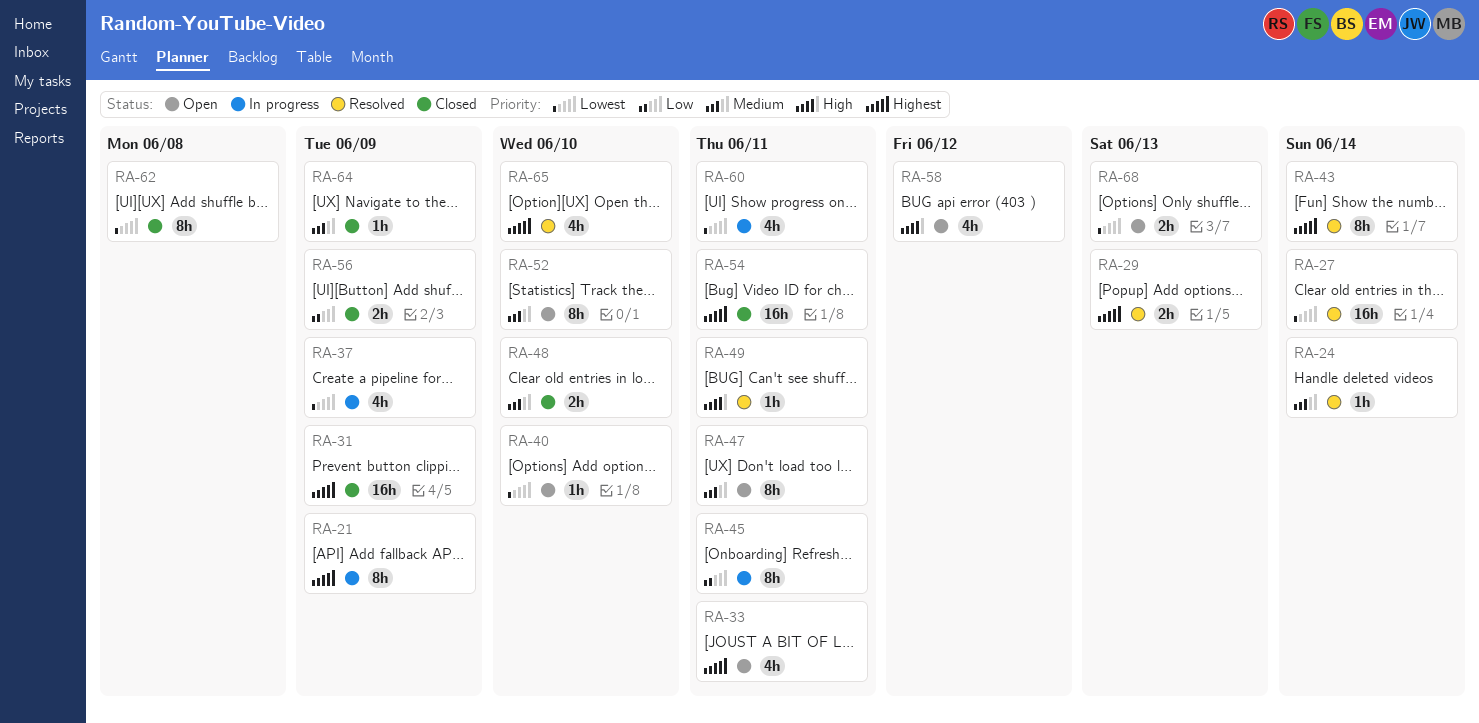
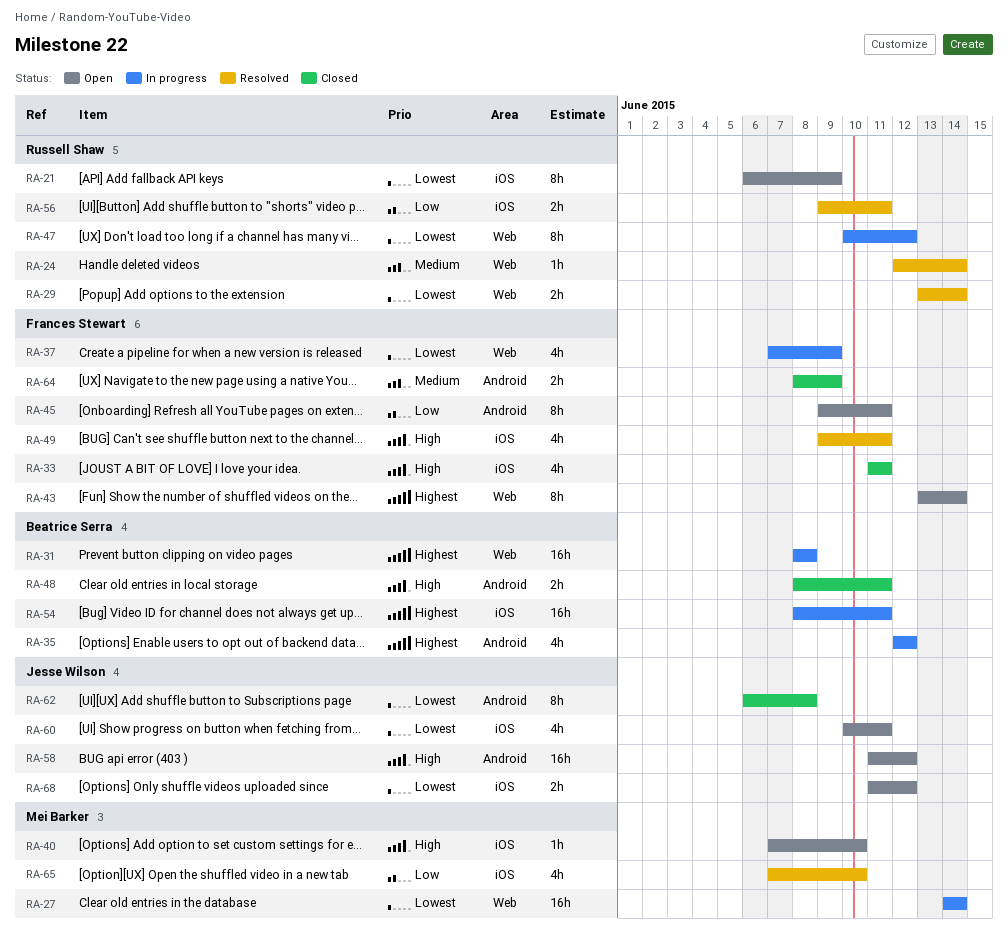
RA-21, status: In progress -> Open
RA-21, priority: Highest -> Lowest
RA-27, status: Resolved -> In progress
RA-29, priority: Highest -> Lowest
RA-29, due: Jun 13 -> Jun 14
RA-31, status: Closed -> In progress
RA-31, due: Jun 9 -> Jun 8
RA-33, status: Open -> Closed
RA-33, priority: Highest -> High
RA-35: none -> present
RA-40, priority: Lowest -> High
RA-43, status: Resolved -> Open
RA-45, status: In progress -> Open
RA-47, status: Open -> In progress
RA-47, priority: Medium -> Lowest
RA-47, due: Jun 11 -> Jun 12
RA-48, priority: Medium -> High
RA-48, due: Jun 10 -> Jun 11
RA-49, estimate: 1h -> 4h
RA-52: present -> none
RA-54, status: Closed -> In progress
RA-56, status: Closed -> Resolved
RA-56, due: Jun 9 -> Jun 11
RA-58, estimate: 4h -> 16h
RA-60, status: In progress -> Open
RA-64, estimate: 1h -> 2h
RA-65, priority: Highest -> Low
RA-68, due: Jun 13 -> Jun 12

